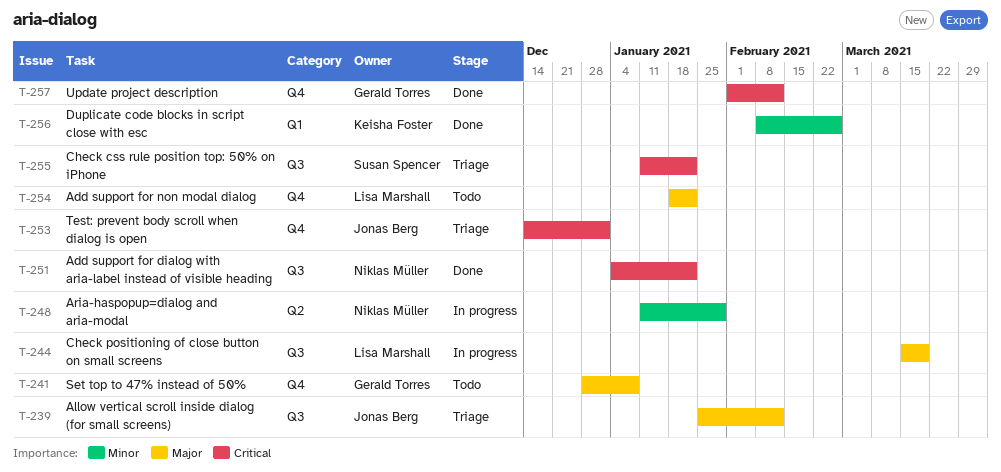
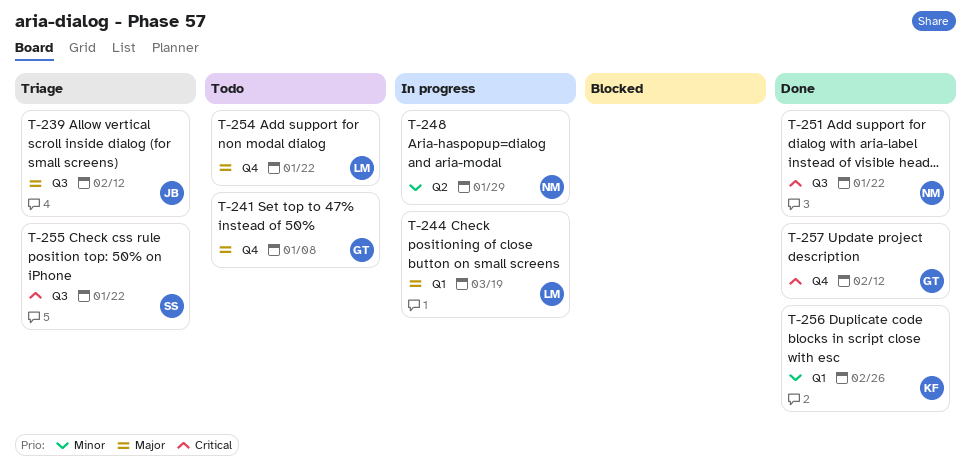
T-244, label: Q3 -> Q1
T-253: present -> none

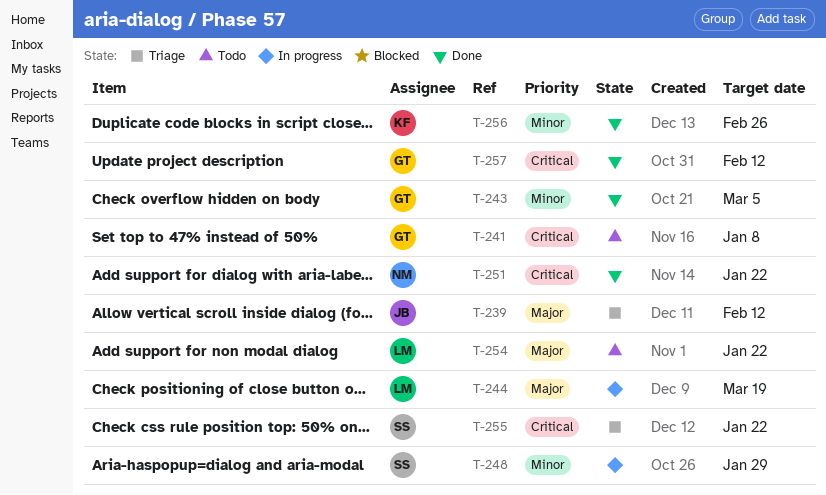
T-241, priority: Major -> Critical
T-243: none -> present
T-248, owner: NM -> SS

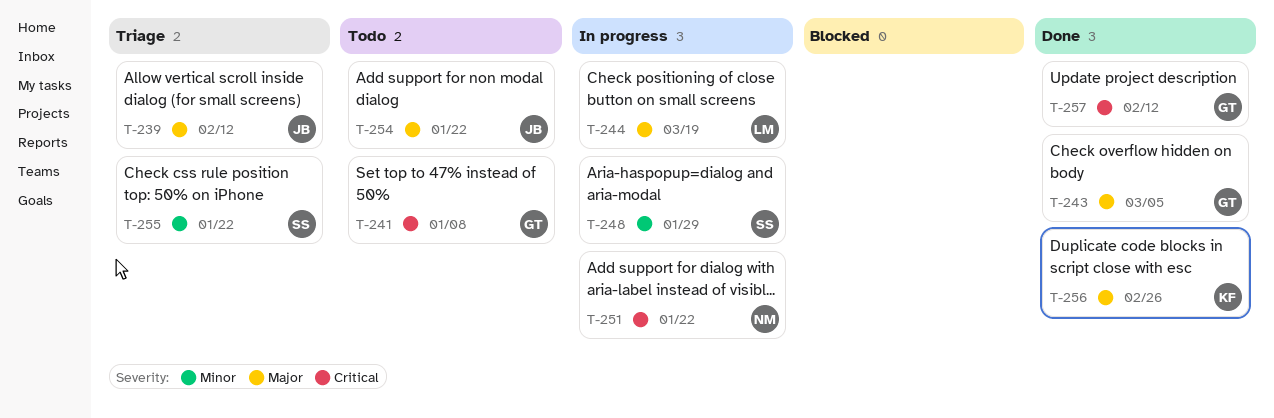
T-243, priority: Minor -> Major
T-251, status: Done -> In progress
T-254, owner: LM -> JB
T-255, priority: Critical -> Minor
T-256, priority: Minor -> Major

